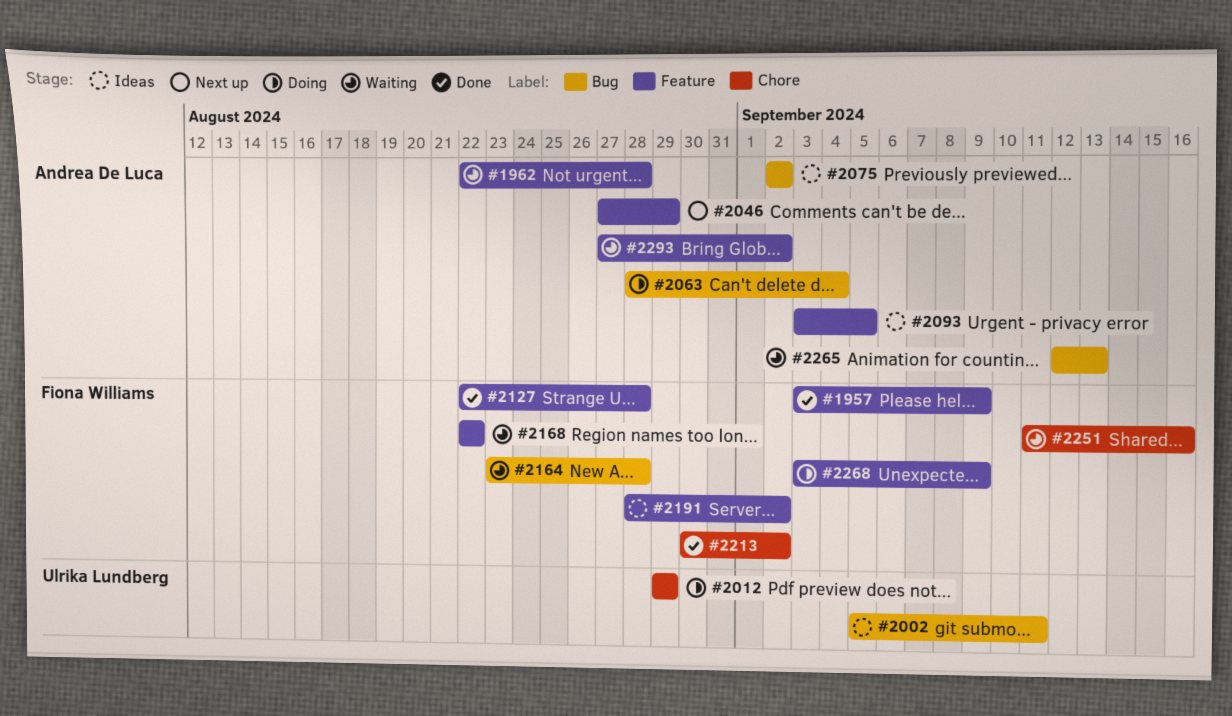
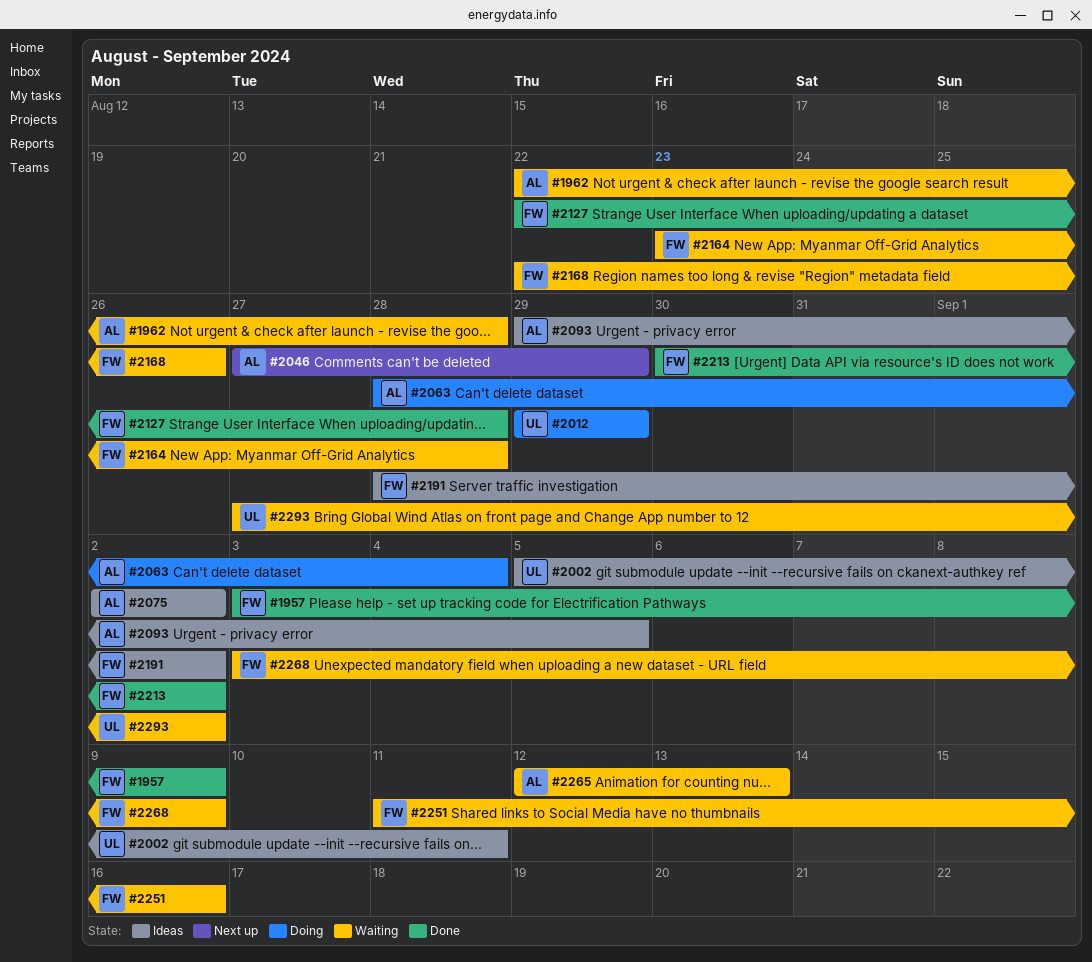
#2093, start: Sep 3 -> Aug 29
#2168, due: Aug 22 -> Aug 26
#2268, status: Doing -> Waiting
#2293, owner: Andrea De Luca -> Ulrika Lundberg

